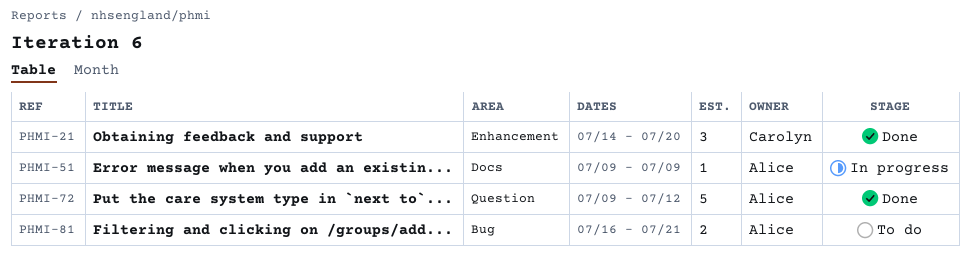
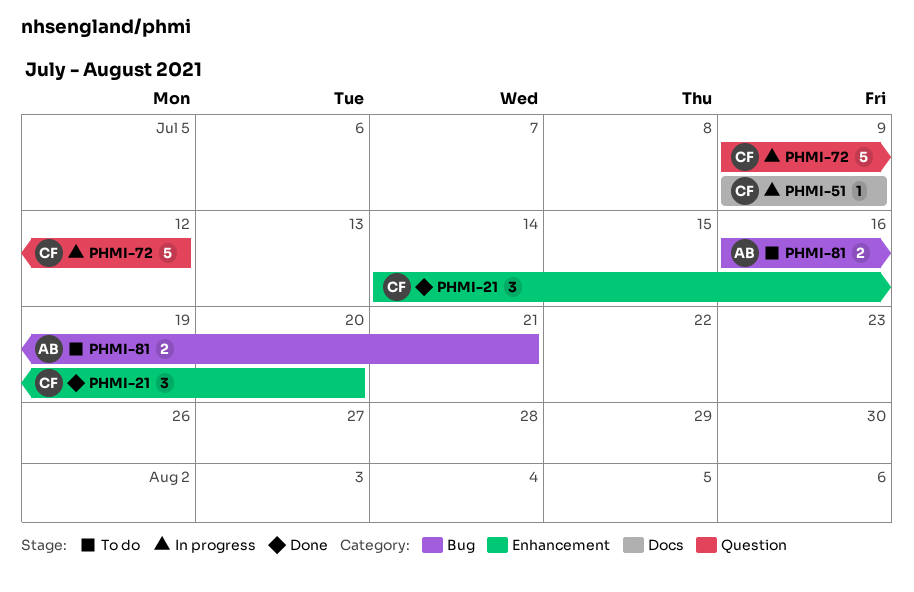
PHMI-51, owner: Alice -> Carolyn
PHMI-72, status: Done -> In progress
PHMI-72, owner: Alice -> Carolyn

